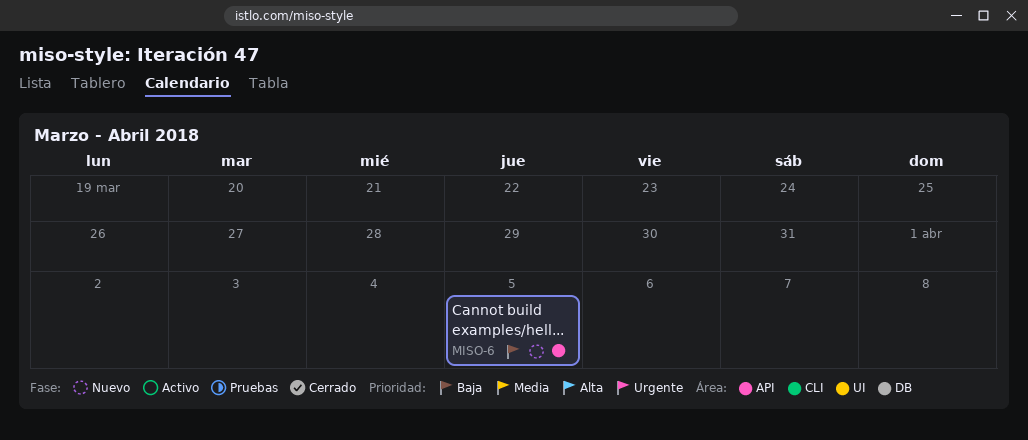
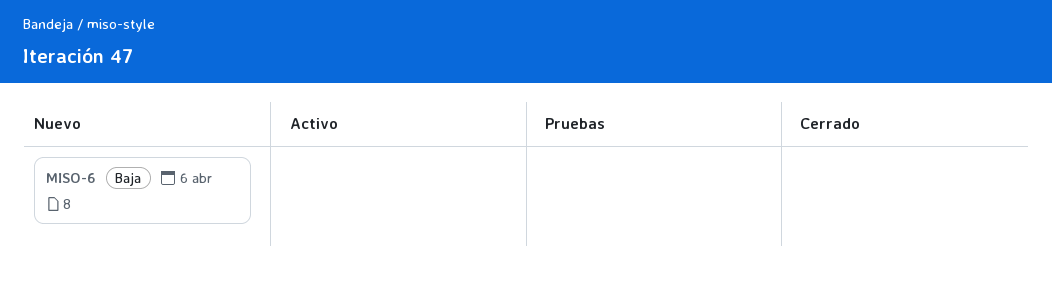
MISO-6, due: Apr 5 -> Apr 6

